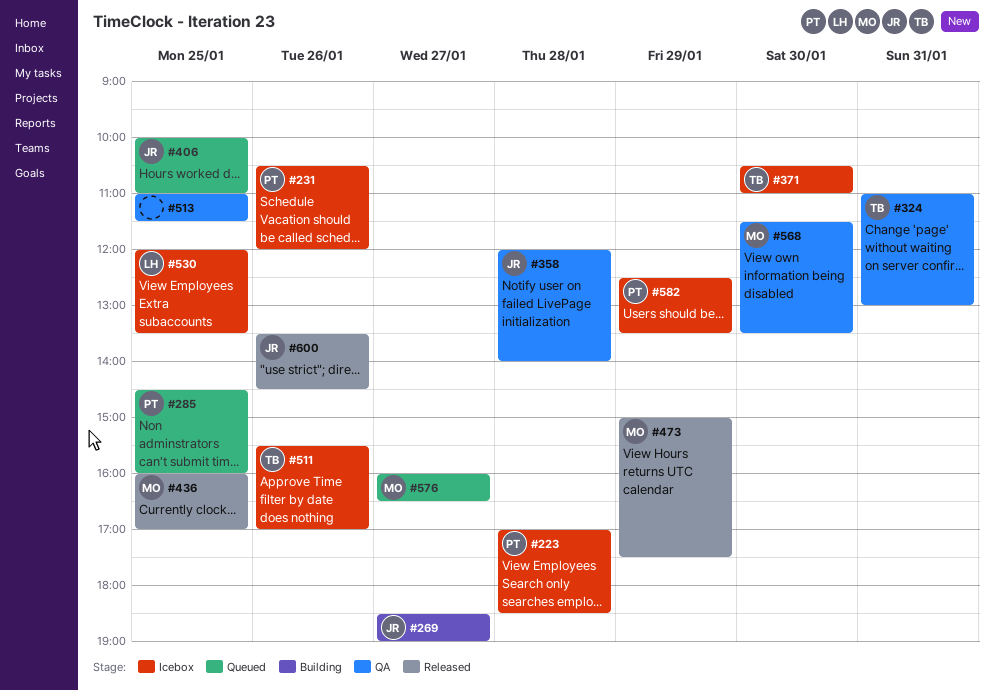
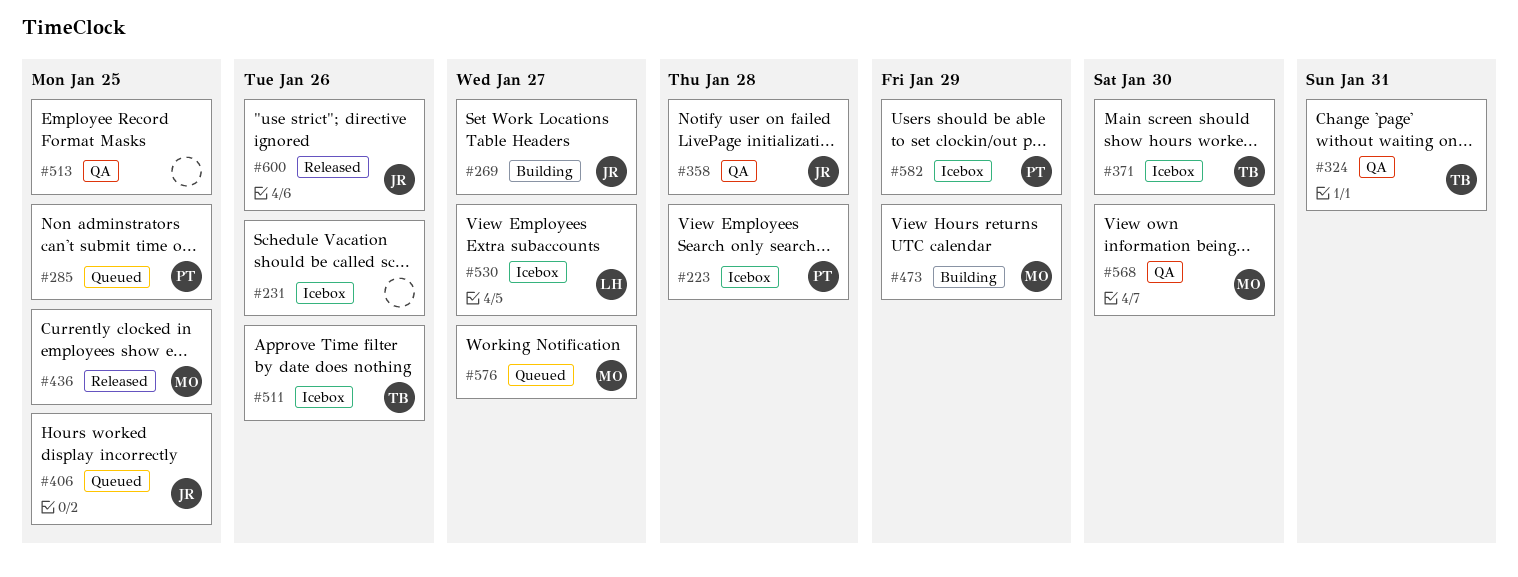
#231, owner: PT -> none
#473, status: Released -> Building
#530, day: Jan 25 -> Jan 27

